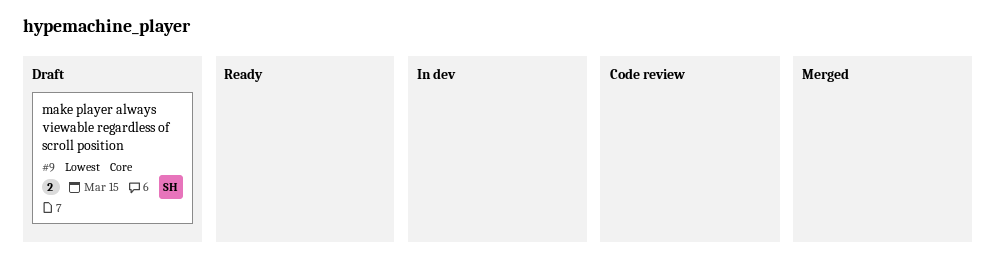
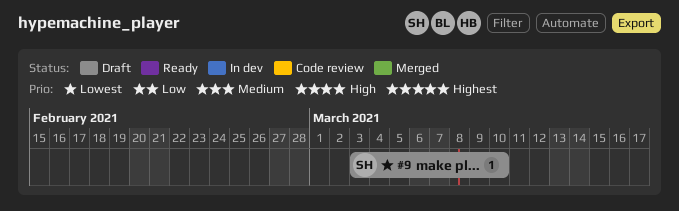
#9, estimate: 2 -> 1
#9, due: Mar 15 -> Mar 10

